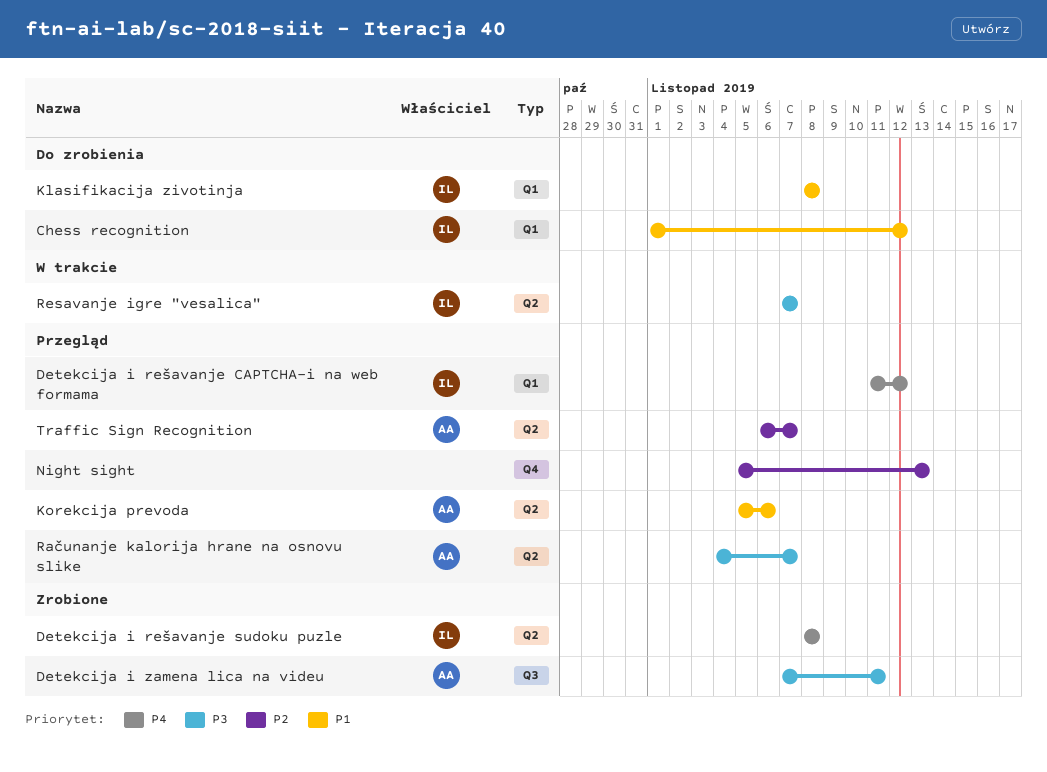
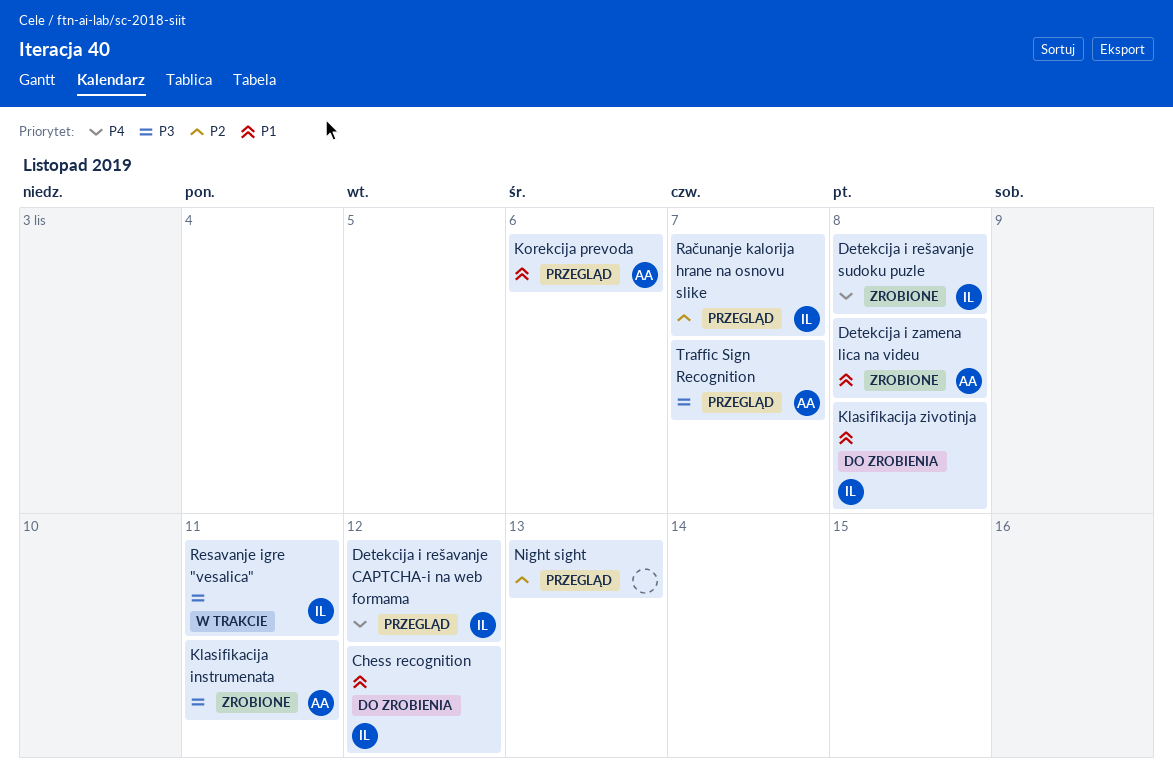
Detekcija i zamena lica na videu, priority: P3 -> P1
Detekcija i zamena lica na videu, due: Nov 11 -> Nov 8
Klasifikacija instrumenata: none -> present
Računanje kalorija hrane na osnovu slike, owner: AA -> IL
Računanje kalorija hrane na osnovu slike, priority: P3 -> P2
Resavanje igre "vesalica", due: Nov 7 -> Nov 11
Traffic Sign Recognition, priority: P2 -> P3

